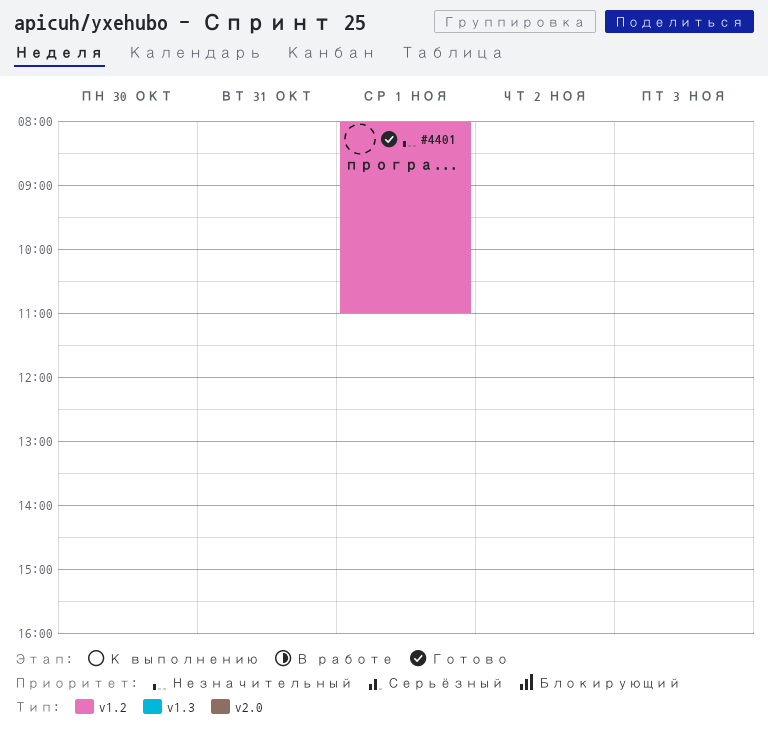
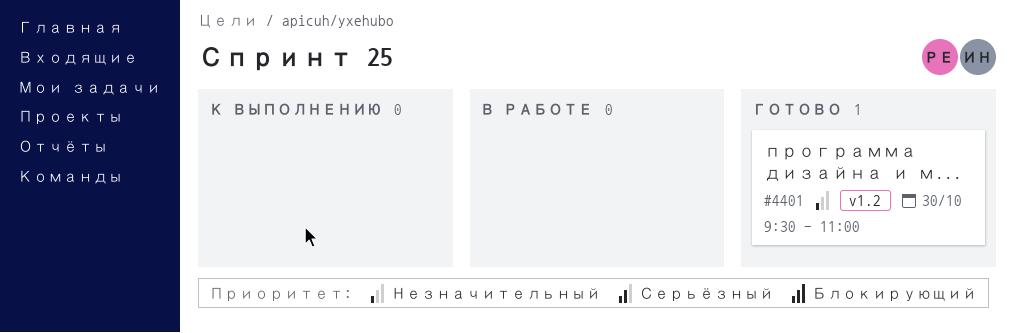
#4401, day: Nov 1 -> Oct 30
#4401, begins: 08:00 -> 09:30

